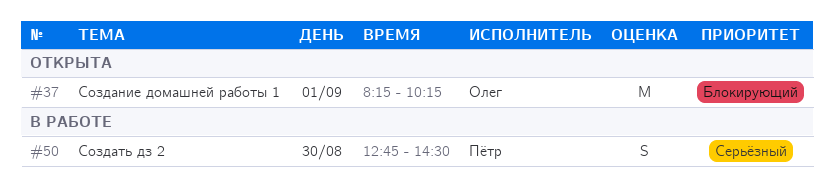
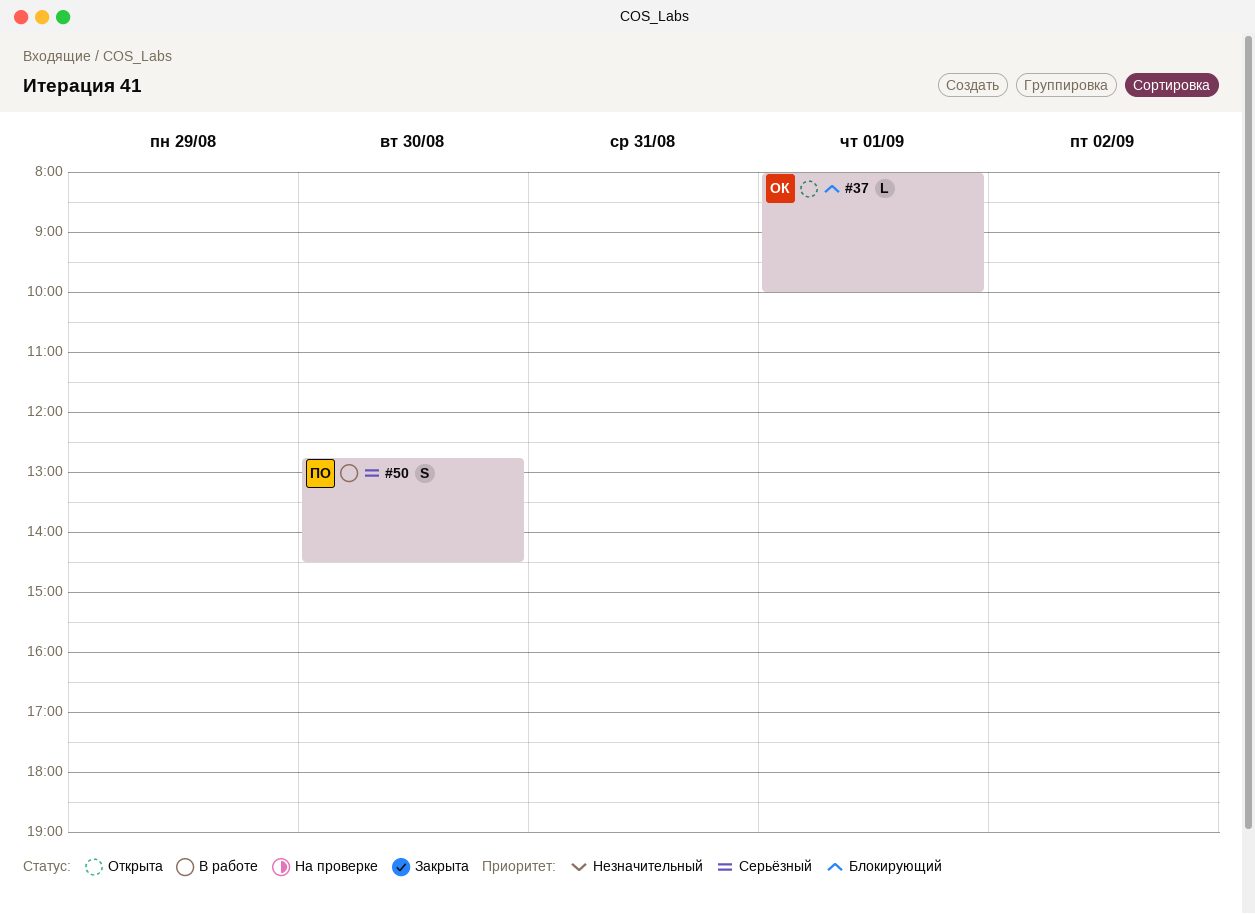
#37, estimate: M -> L
#37, begins: 08:15 -> 08:00
#37, ends: 10:15 -> 10:00

